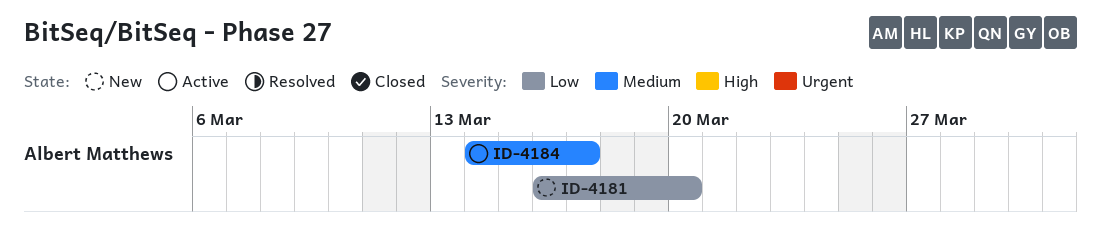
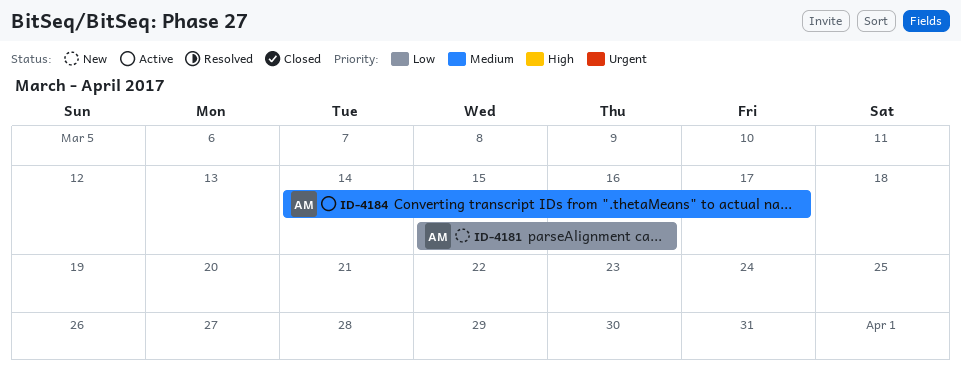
ID-4181, start: Mar 16 -> Mar 15
ID-4181, due: Mar 20 -> Mar 16

